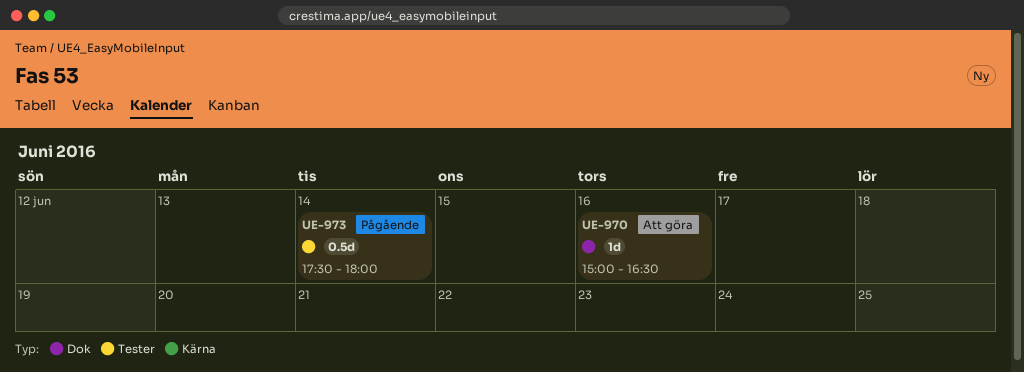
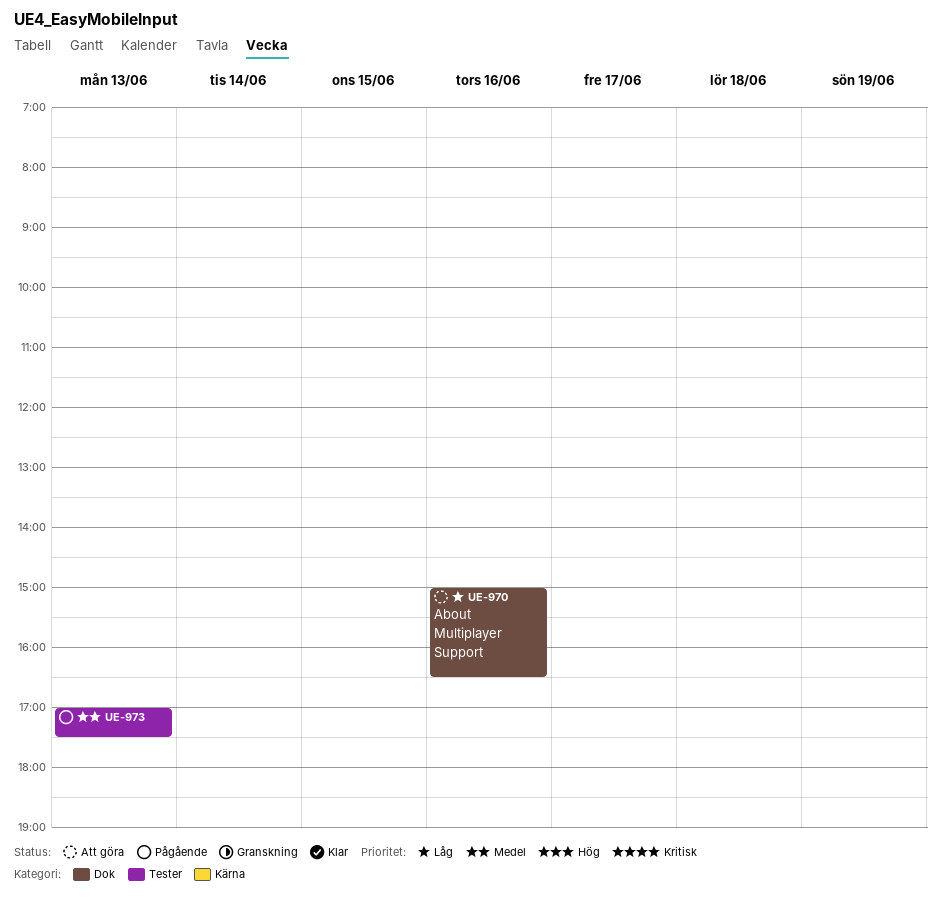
UE-973, day: Jun 14 -> Jun 13
UE-973, begins: 17:30 -> 17:00
UE-973, ends: 18:00 -> 17:30

